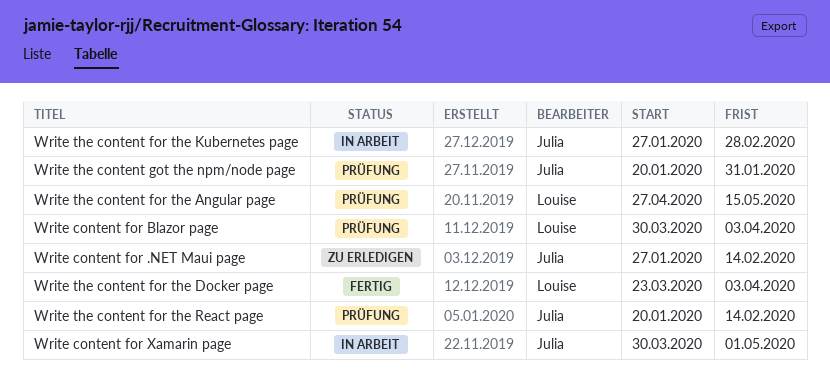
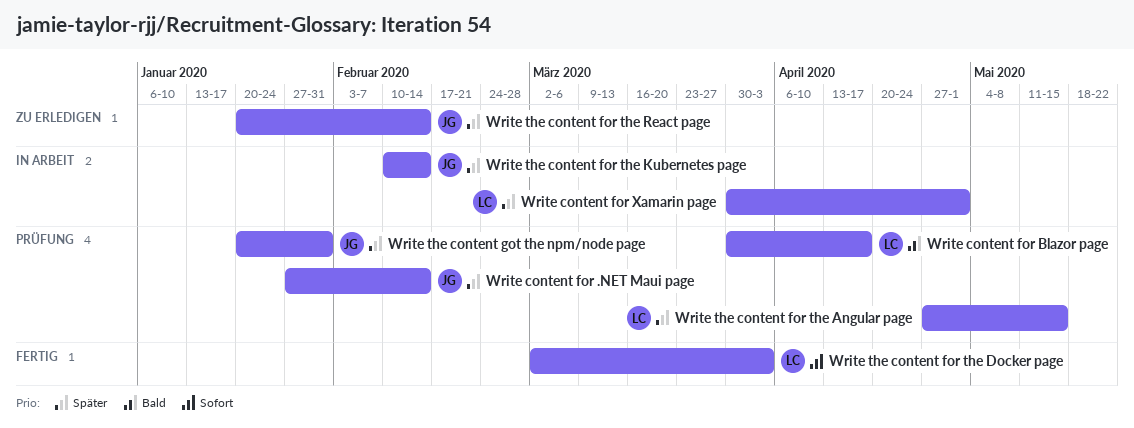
Write content for .NET Maui page, status: Zu erledigen -> Prüfung
Write content for Blazor page, due: Apr 3 -> Apr 17
Write content for Xamarin page, owner: Julia -> Louise
Write the content for the Docker page, start: Mar 23 -> Mar 2
Write the content for the Kubernetes page, start: Jan 27 -> Feb 10
Write the content for the Kubernetes page, due: Feb 28 -> Feb 14
Write the content for the React page, status: Prüfung -> Zu erledigen

